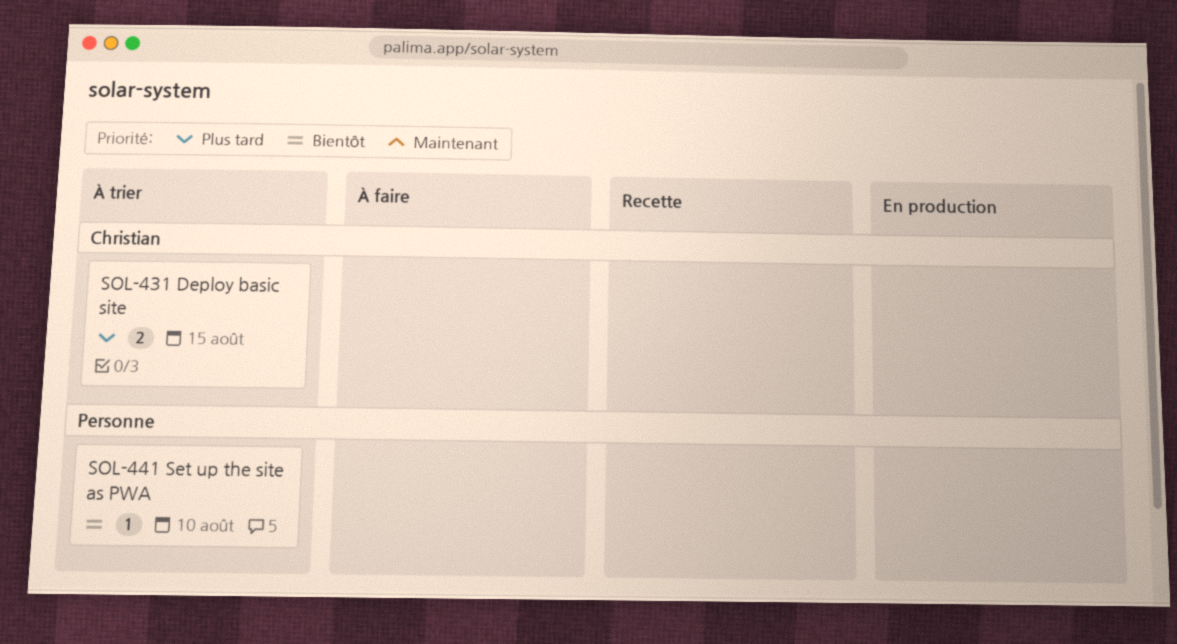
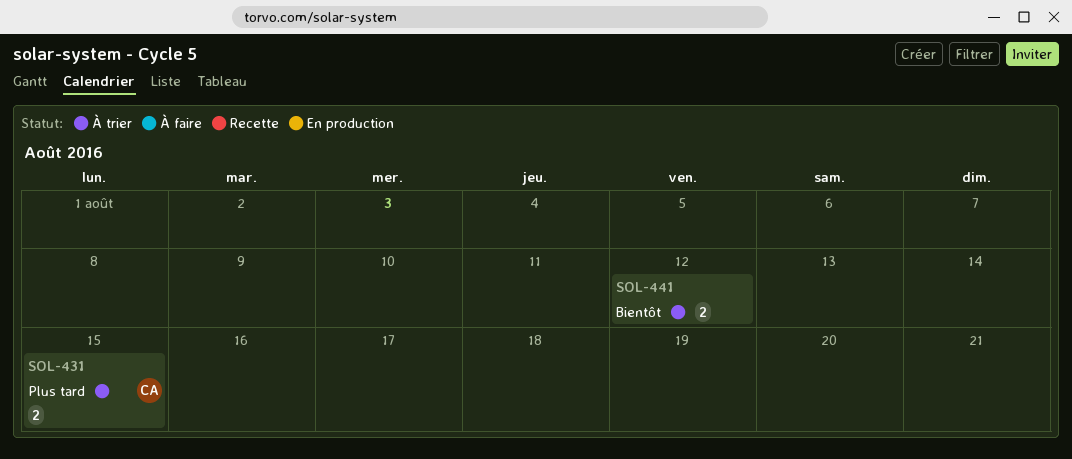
SOL-441, estimate: 1 -> 2
SOL-441, due: Aug 10 -> Aug 12

